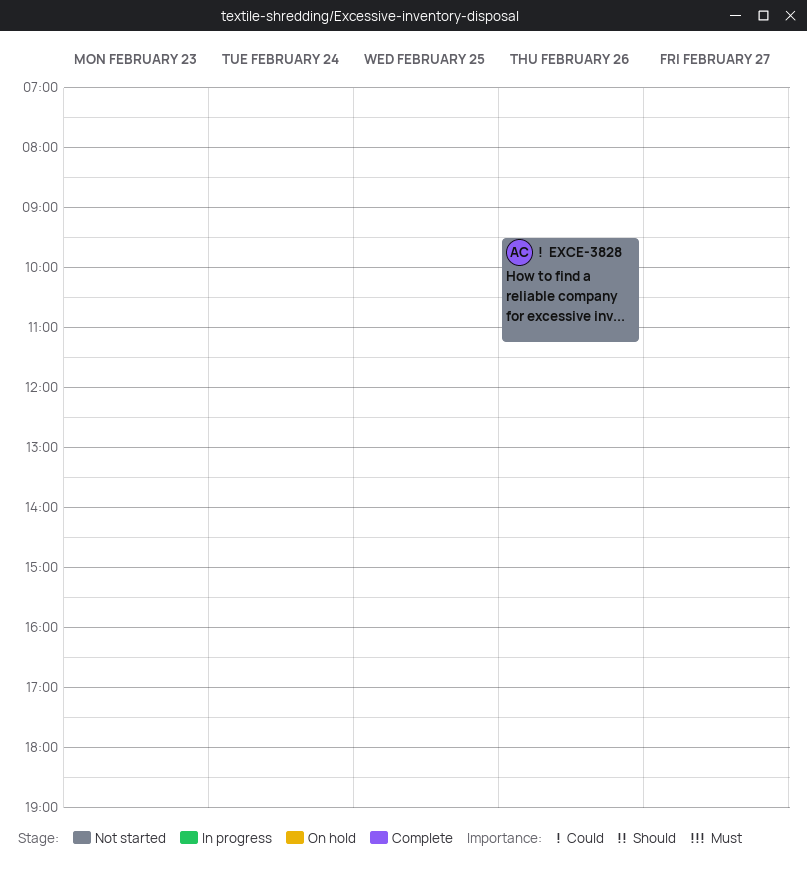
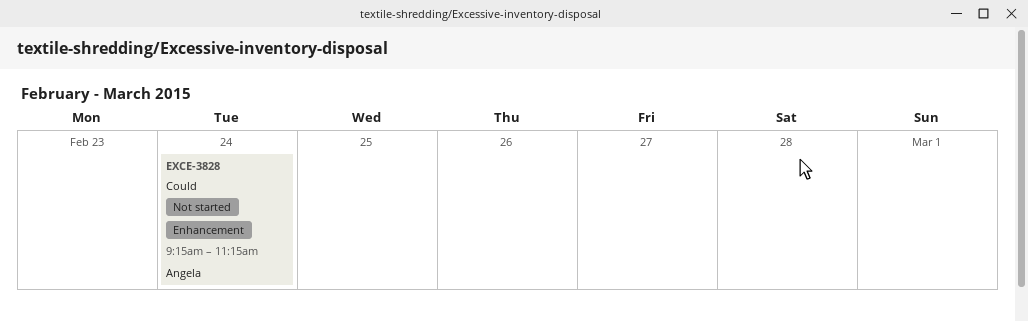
EXCE-3828, day: Feb 26 -> Feb 24
EXCE-3828, begins: 09:30 -> 09:15

